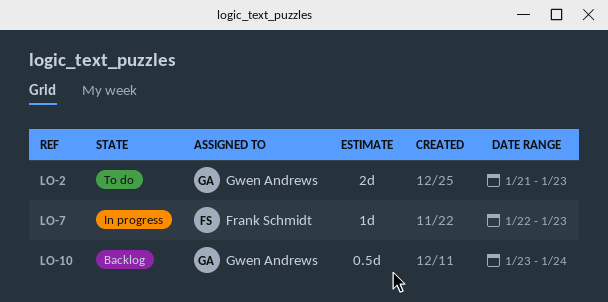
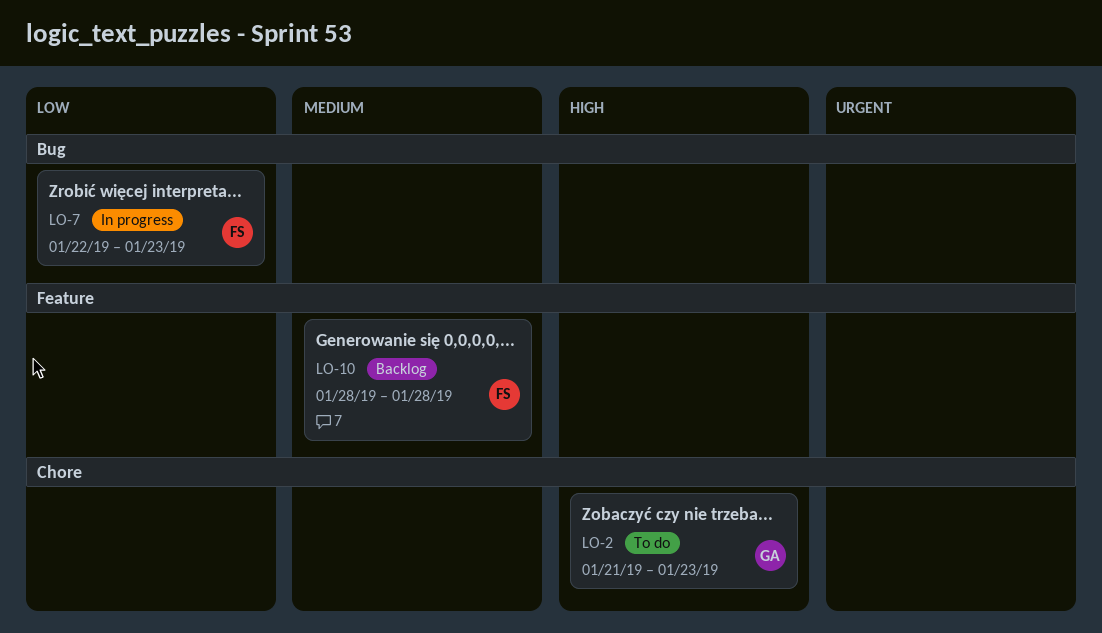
LO-10, owner: Gwen Andrews -> Frank Schmidt
LO-10, start: Jan 23 -> Jan 28
LO-10, due: Jan 24 -> Jan 28

